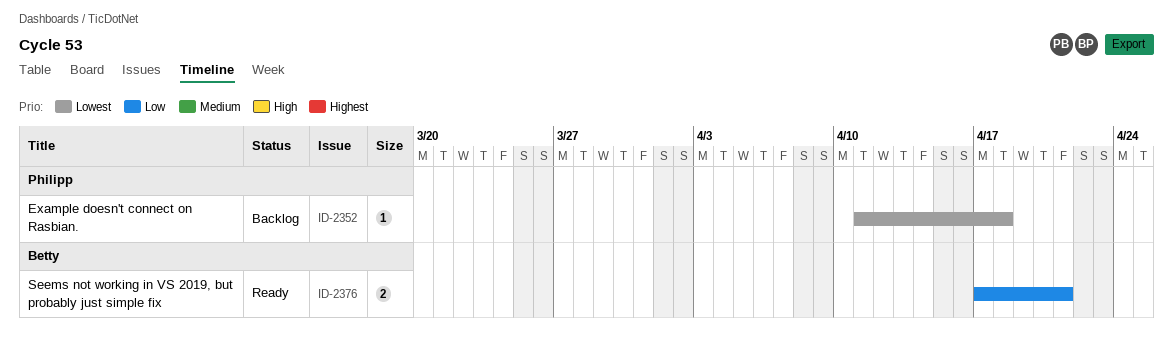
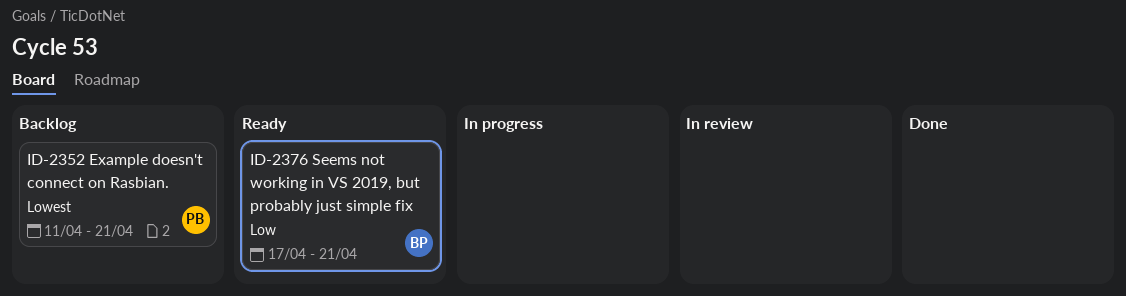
ID-2352, due: Apr 18 -> Apr 21

